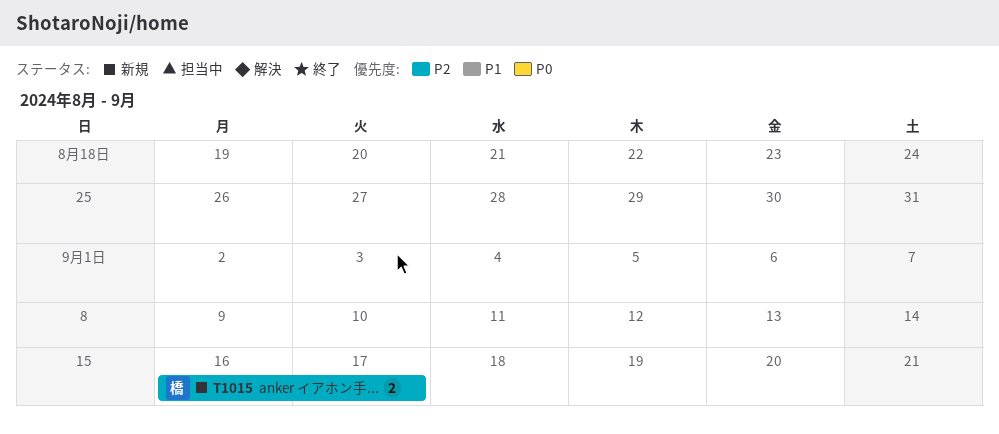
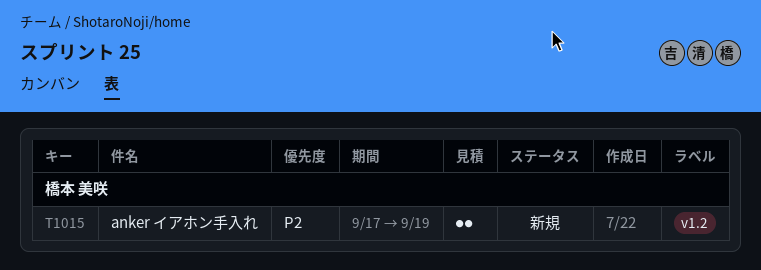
T1015, start: Sep 16 -> Sep 17
T1015, due: Sep 17 -> Sep 19

